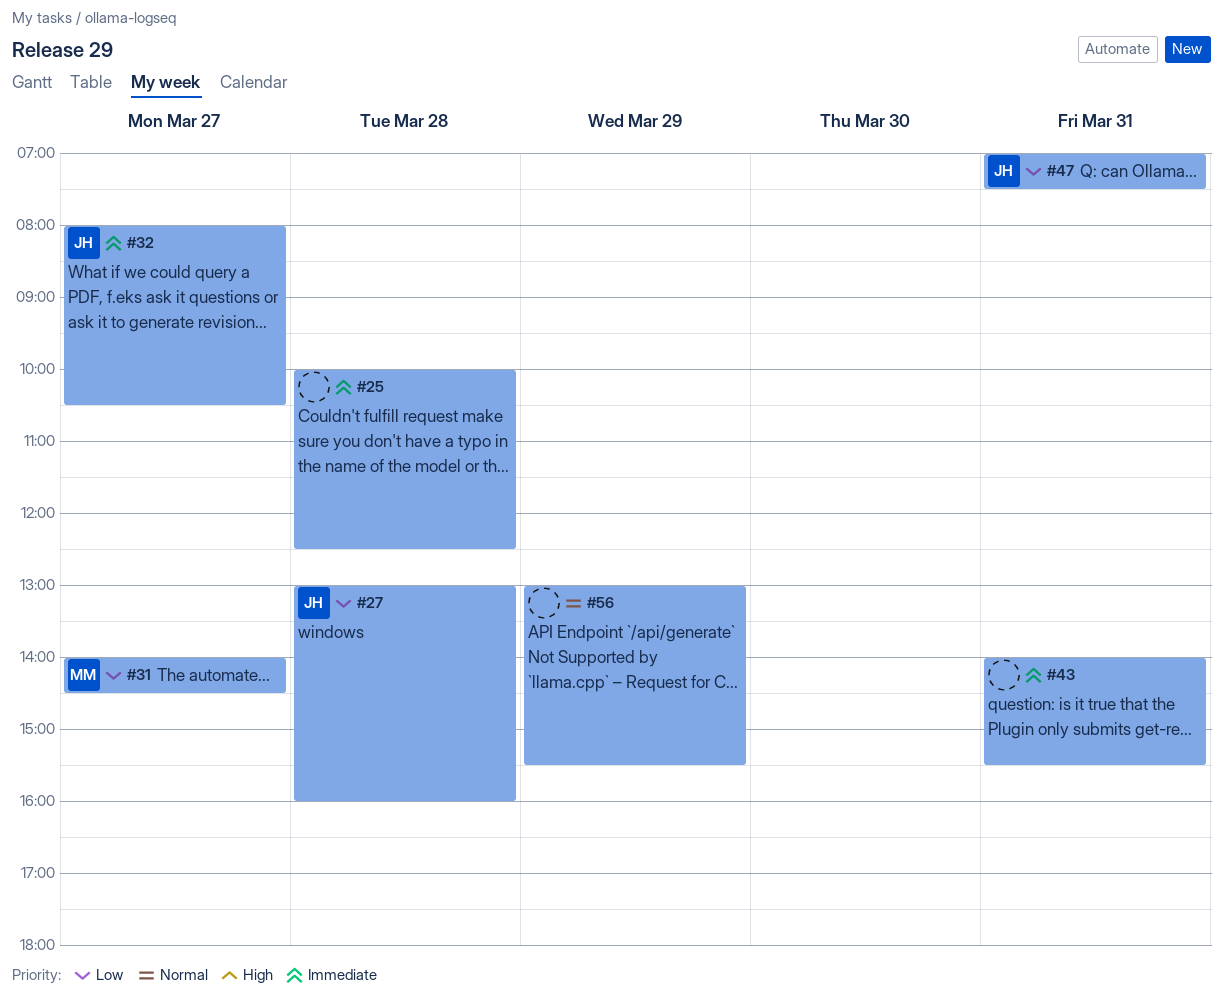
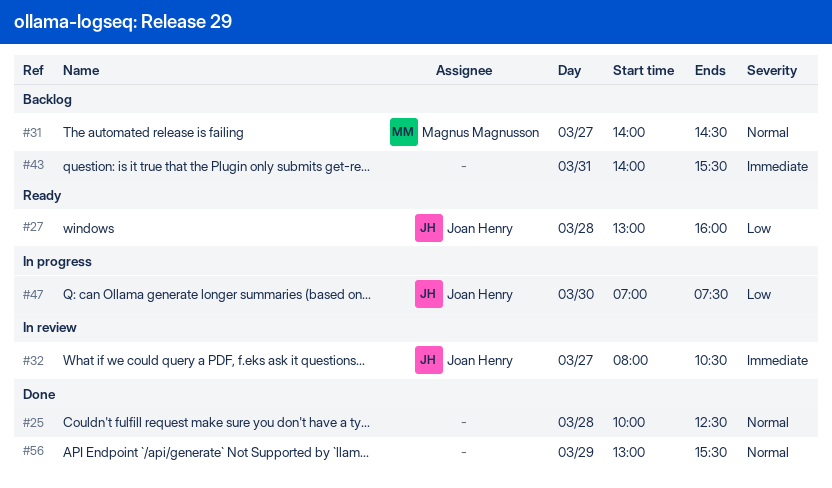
#25, priority: Immediate -> Normal
#31, priority: Low -> Normal
#47, day: Mar 31 -> Mar 30

